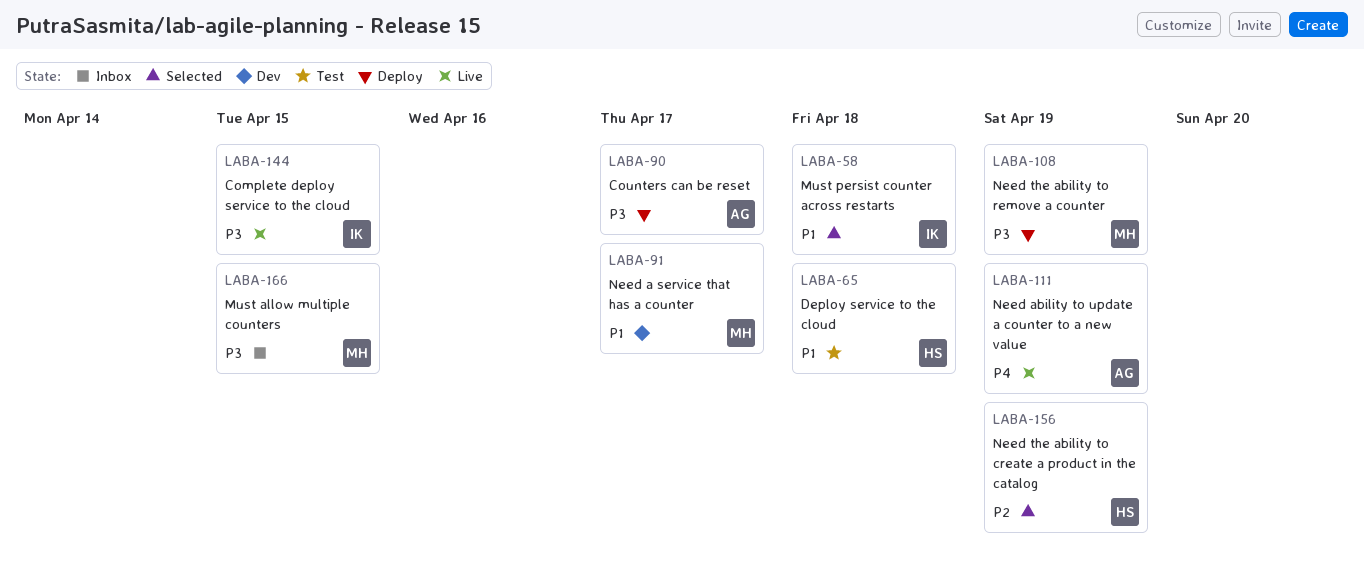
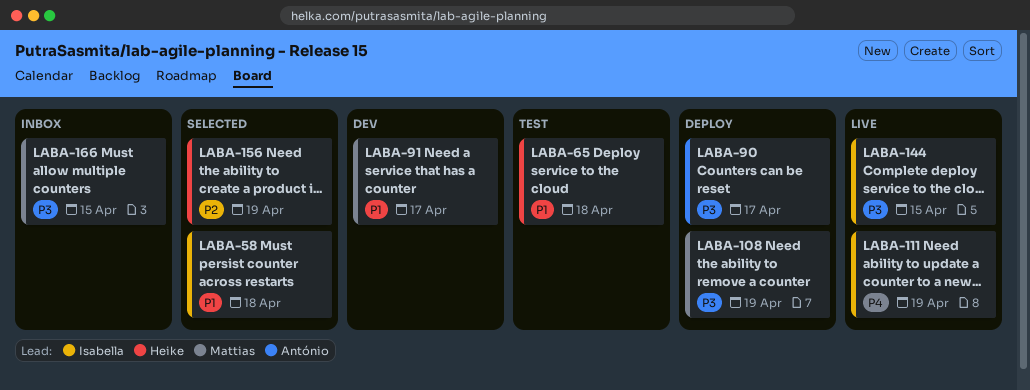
LABA-111, owner: António -> Isabella

